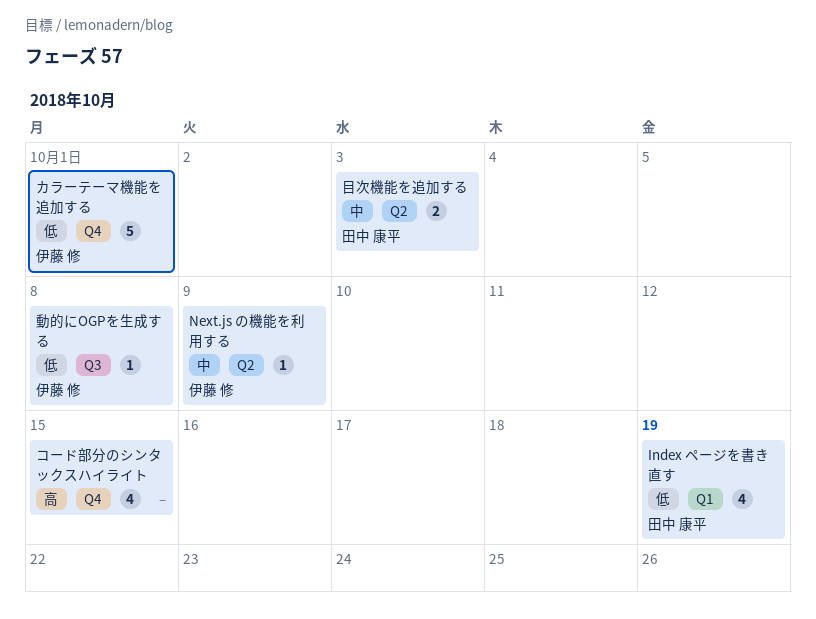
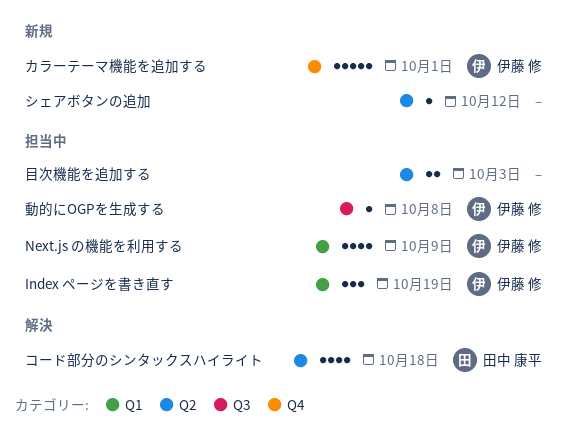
Index ページを書き直す, owner: 田中 康平 -> 伊藤 修
Index ページを書き直す, estimate: 4 -> 3
Next.js の機能を利用する, label: Q2 -> Q1
Next.js の機能を利用する, estimate: 1 -> 4
コード部分のシンタックスハイライト, owner: none -> 田中 康平
コード部分のシンタックスハイライト, label: Q4 -> Q2
コード部分のシンタックスハイライト, due: Oct 15 -> Oct 18
シェアボタンの追加: none -> present
目次機能を追加する, owner: 田中 康平 -> none

